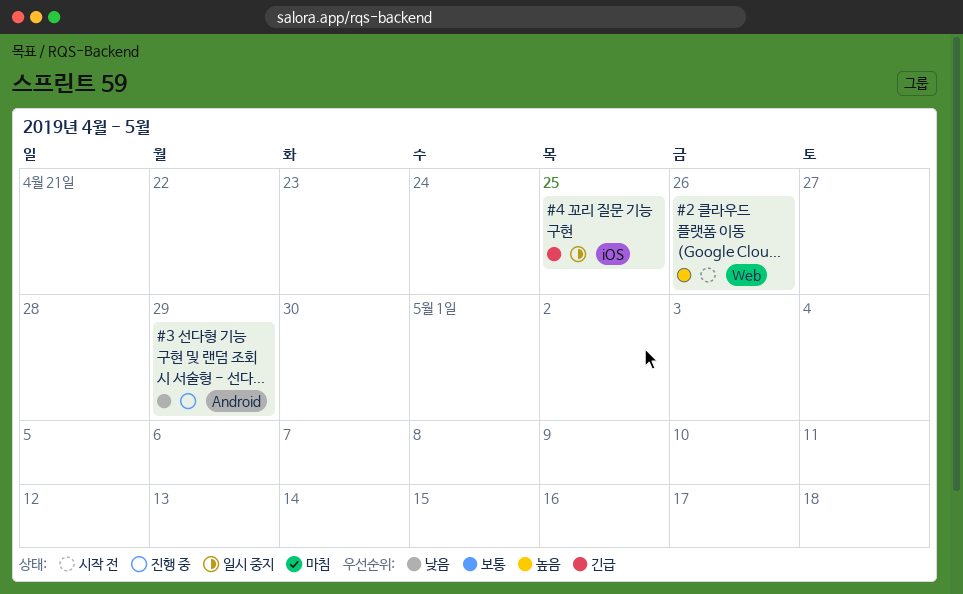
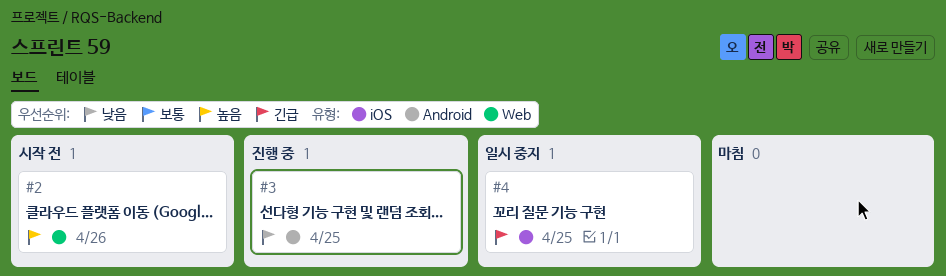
#3, due: Apr 29 -> Apr 25

